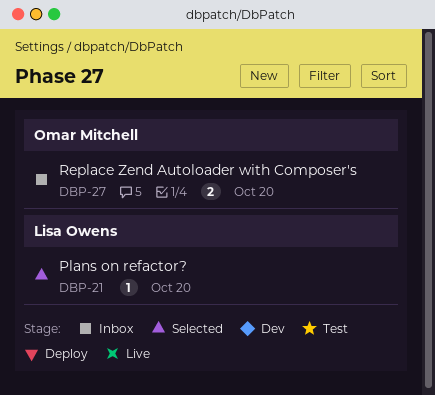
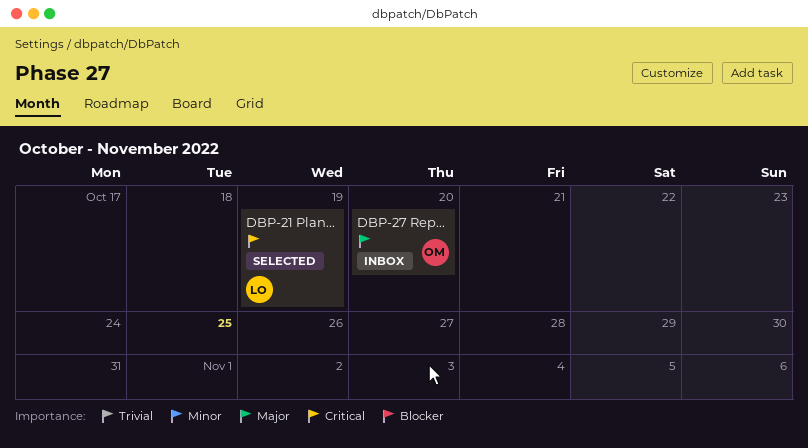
DBP-21, due: Oct 20 -> Oct 19

